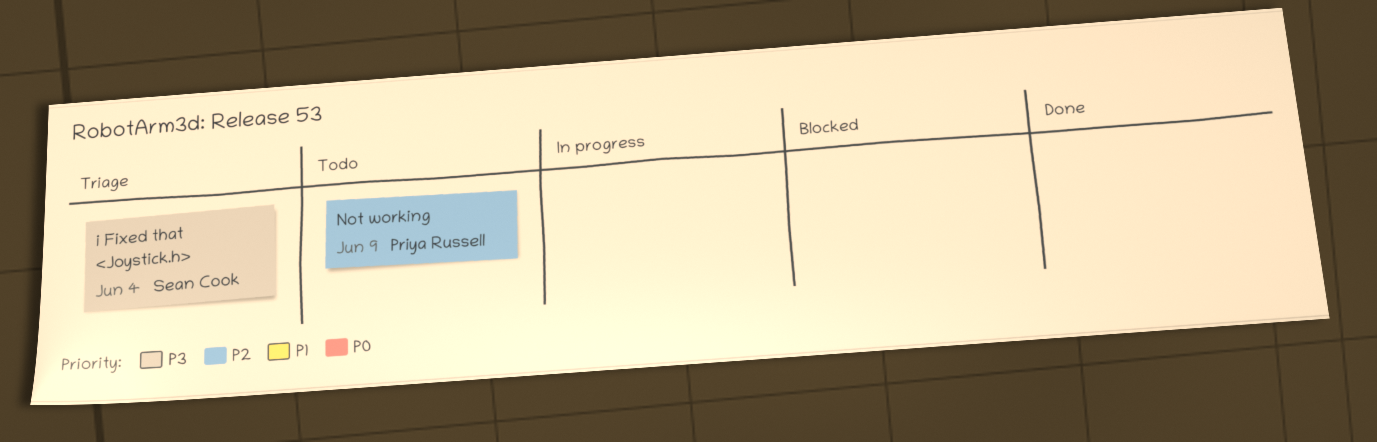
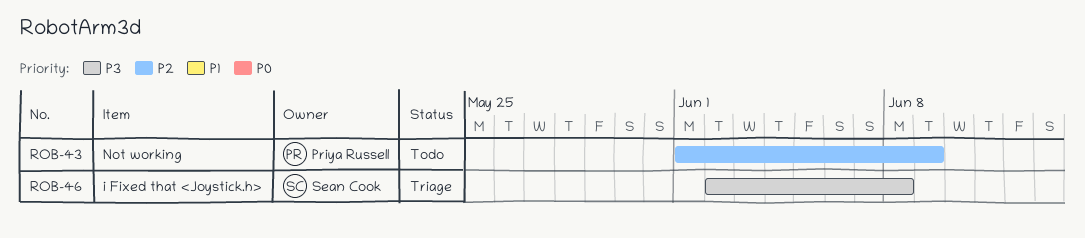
i Fixed that <Joystick.h>, due: Jun 4 -> Jun 8

